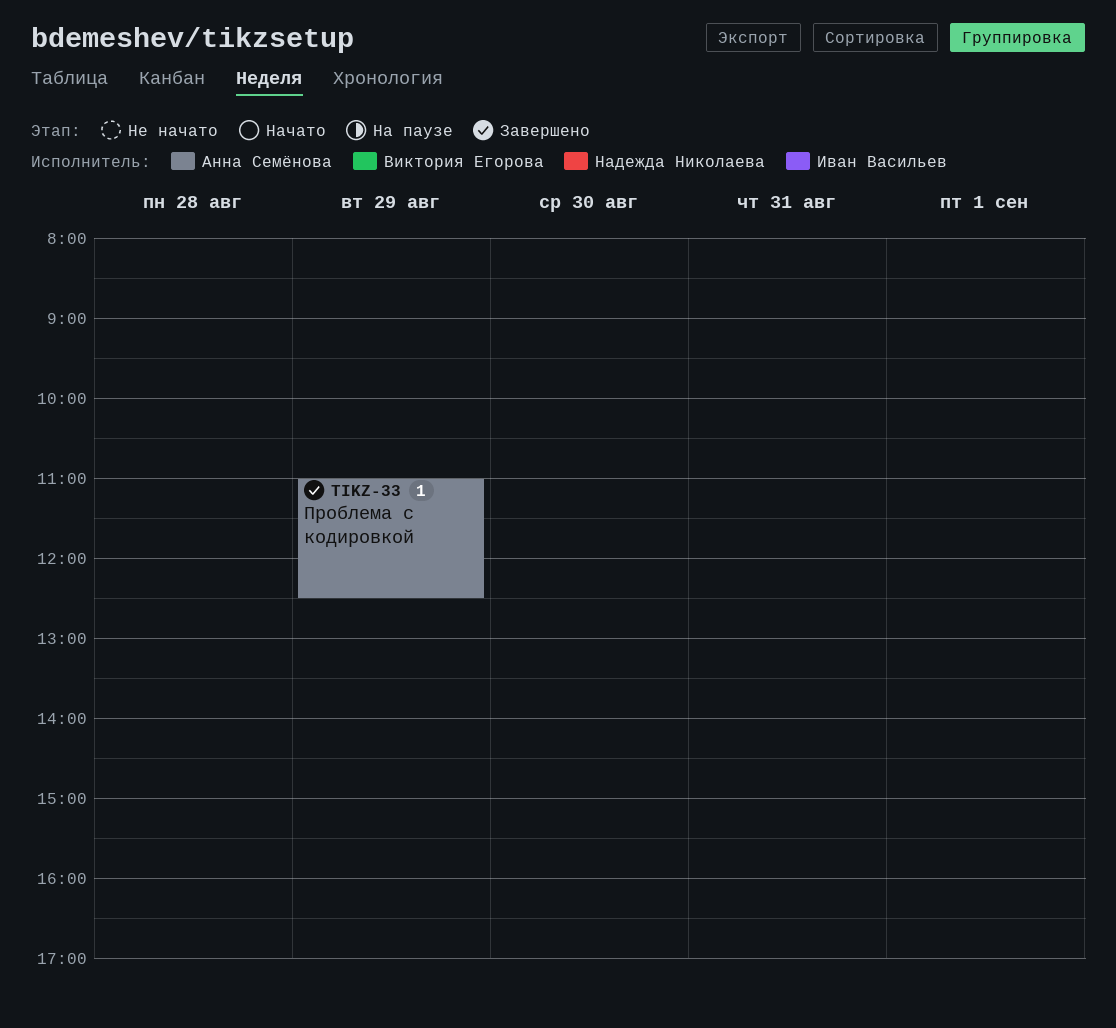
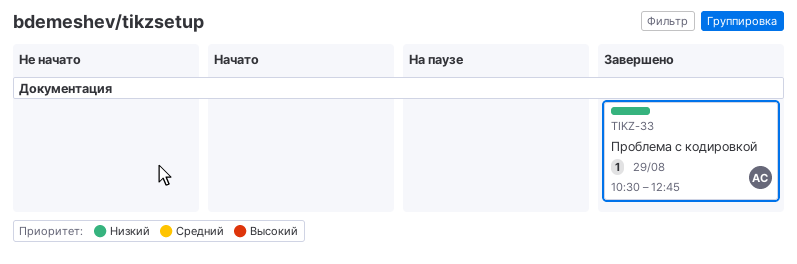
TIKZ-33, begins: 11:00 -> 10:30
TIKZ-33, ends: 12:30 -> 12:45

